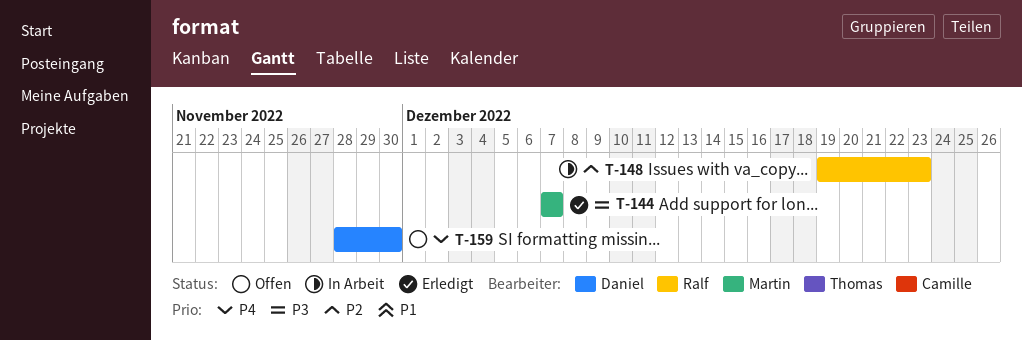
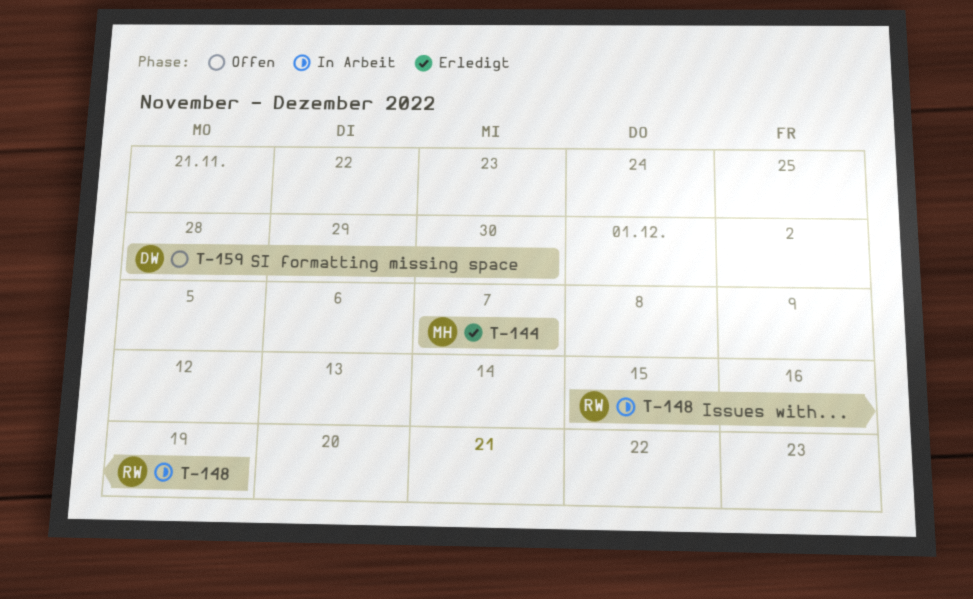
T-148, start: Dec 19 -> Dec 15
T-148, due: Dec 23 -> Dec 19

